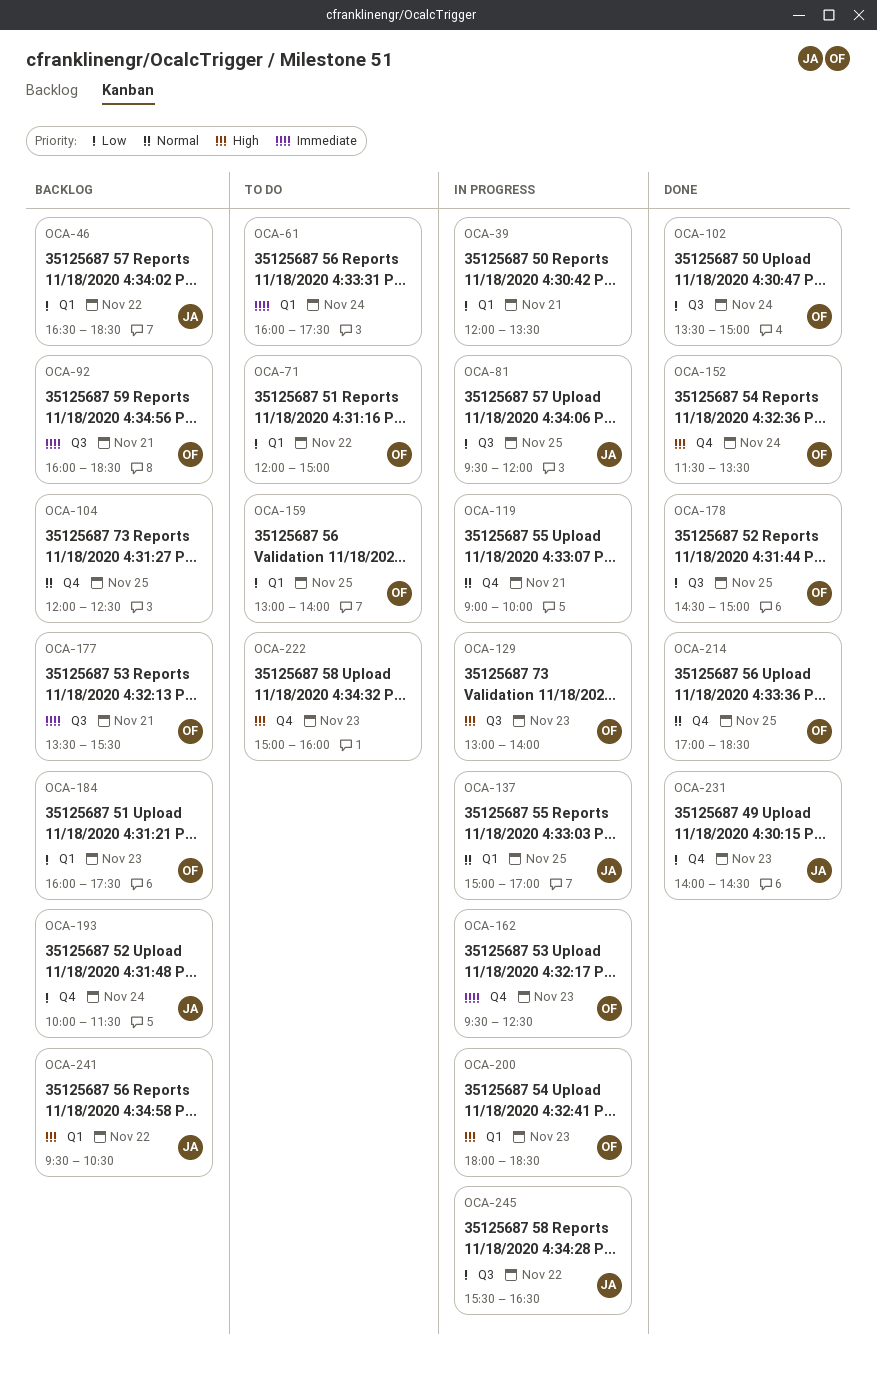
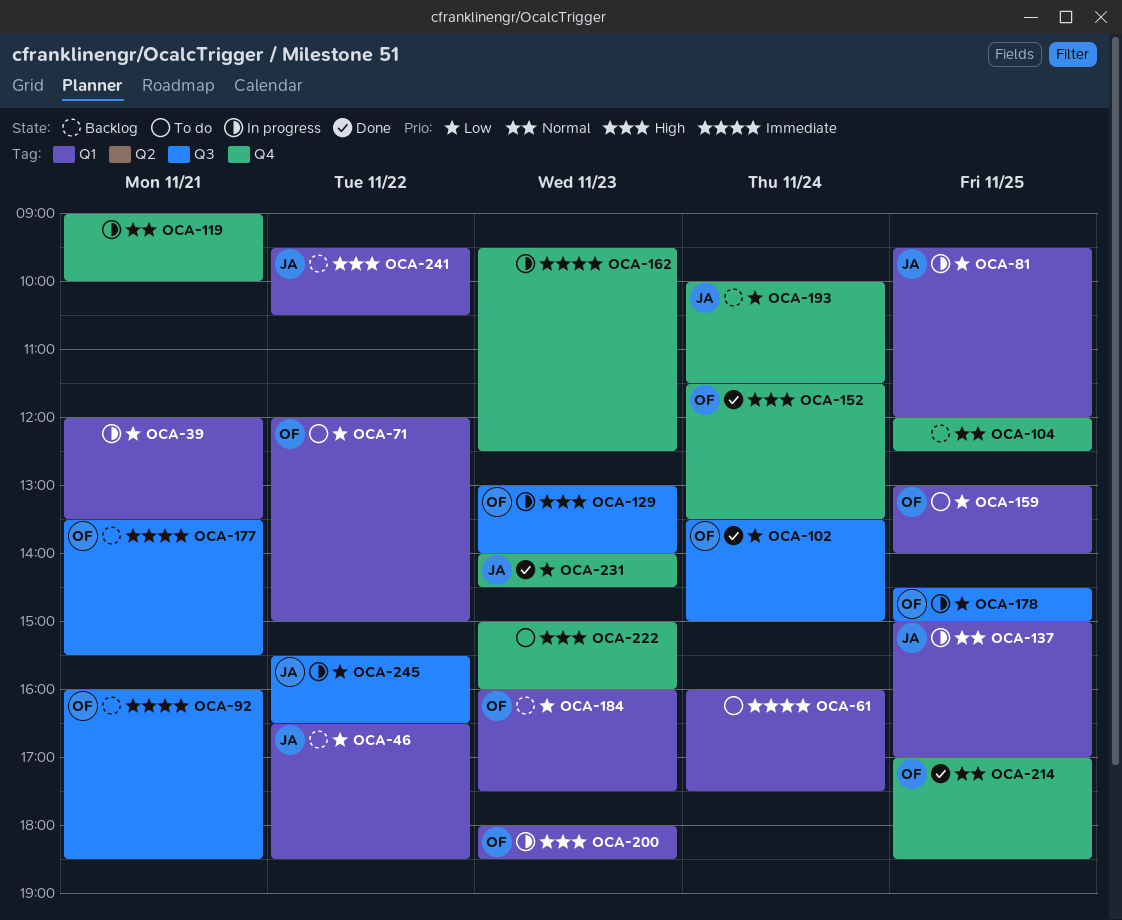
OCA-81, label: Q3 -> Q1
OCA-162, owner: OF -> none
OCA-178, status: Done -> In progress

